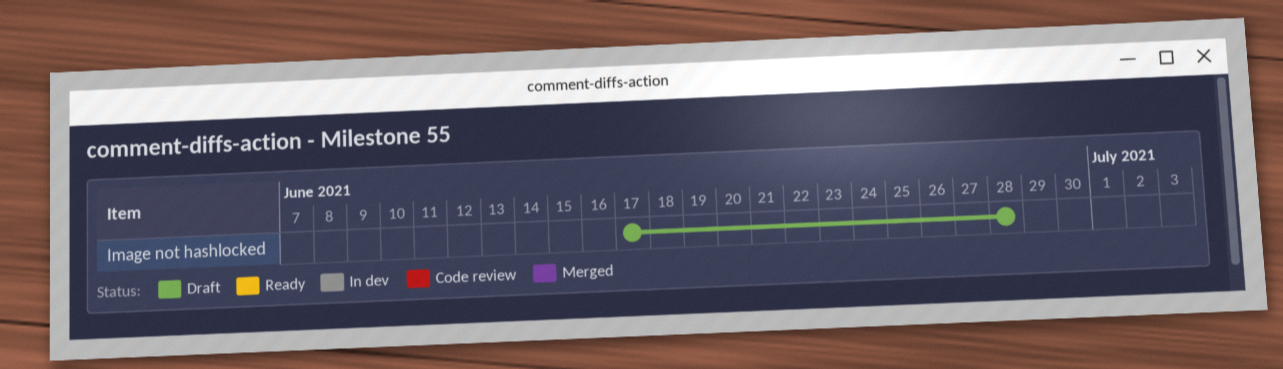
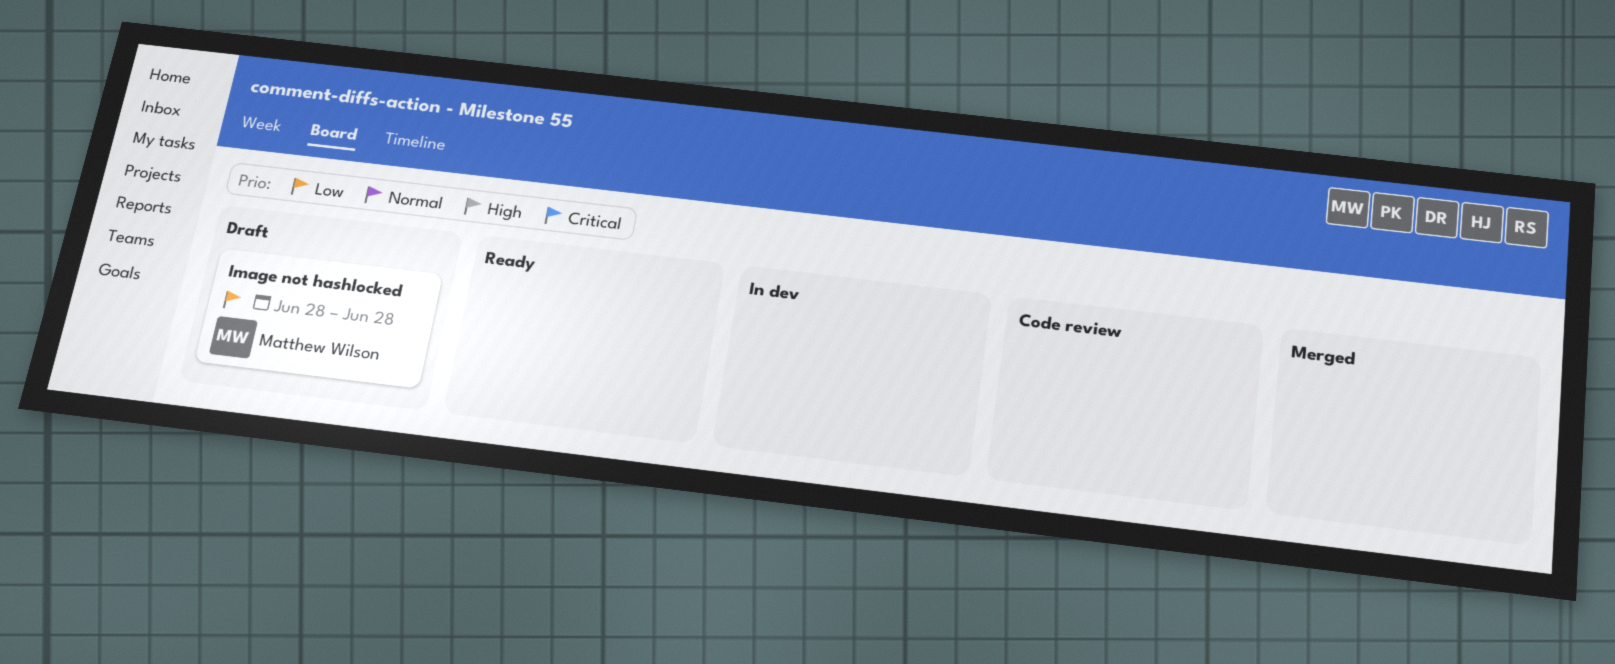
Image not hashlocked, start: Jun 17 -> Jun 28

